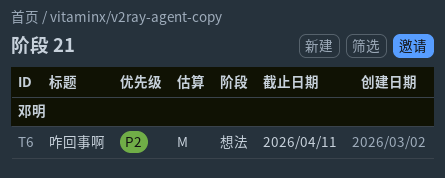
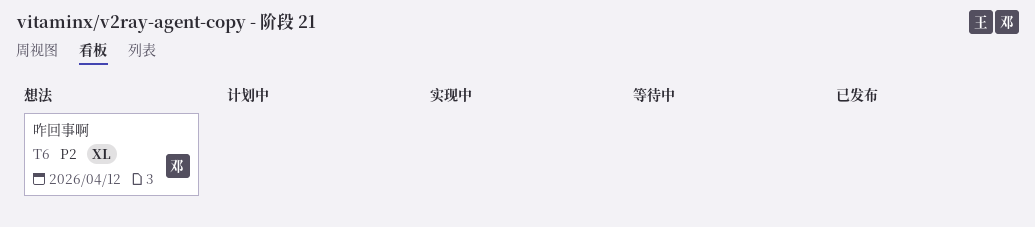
T6, estimate: M -> XL
T6, due: Apr 11 -> Apr 12

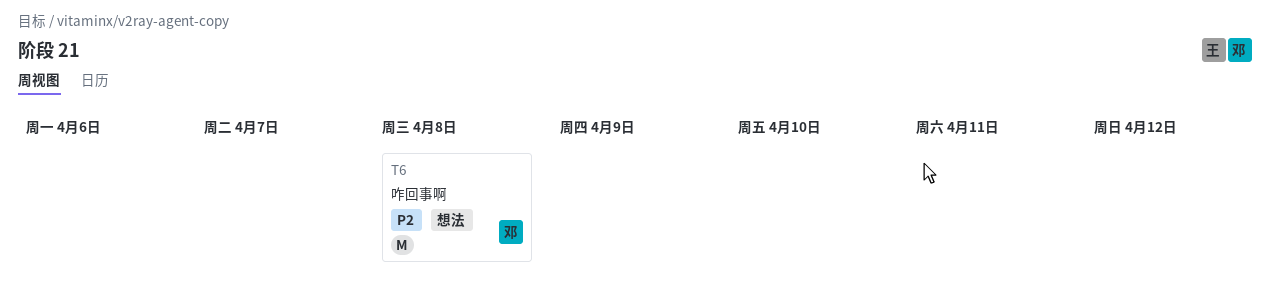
T6, estimate: XL -> M
T6, due: Apr 12 -> Apr 8

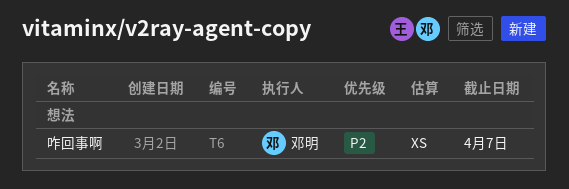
T6, estimate: M -> XS
T6, due: Apr 8 -> Apr 7

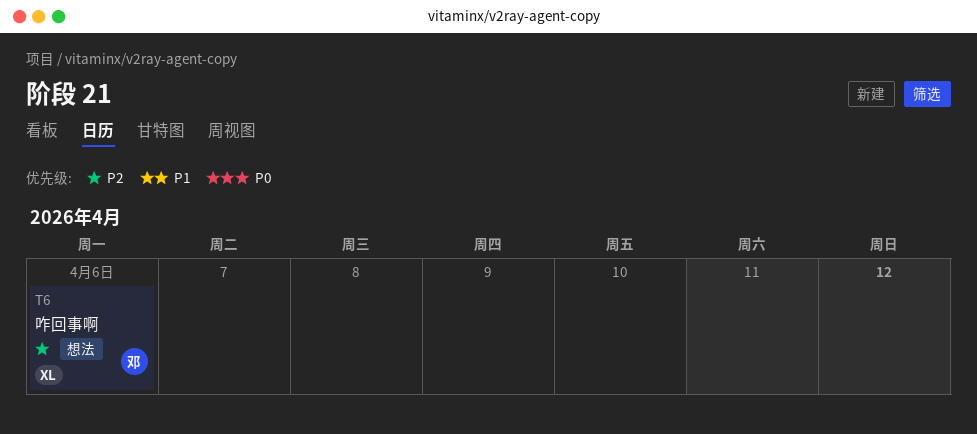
T6, estimate: XS -> XL
T6, due: Apr 7 -> Apr 6

